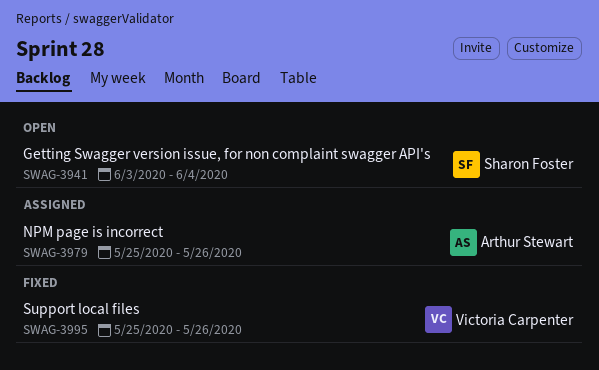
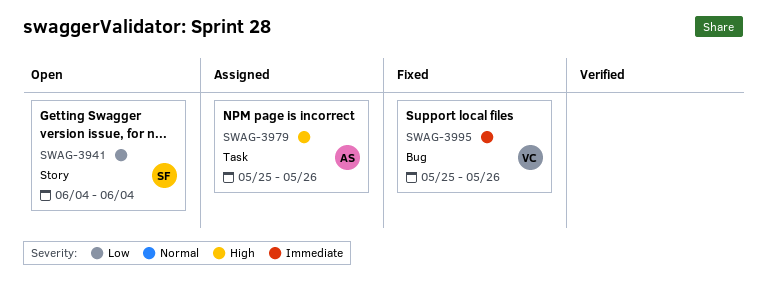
SWAG-3941, start: Jun 3 -> Jun 4

